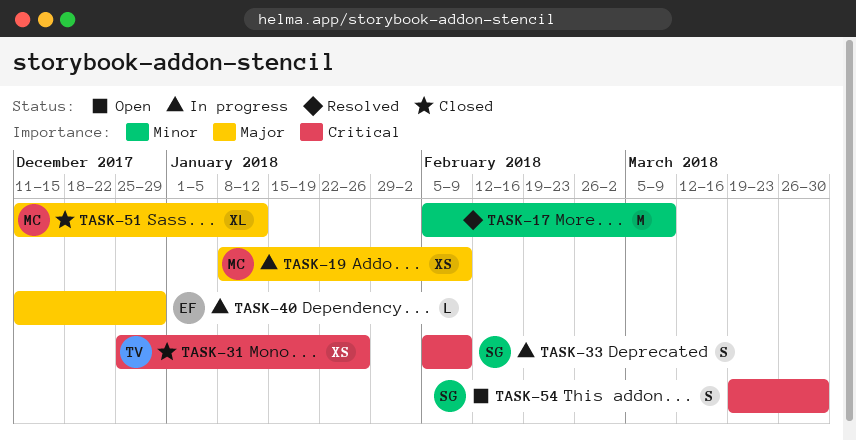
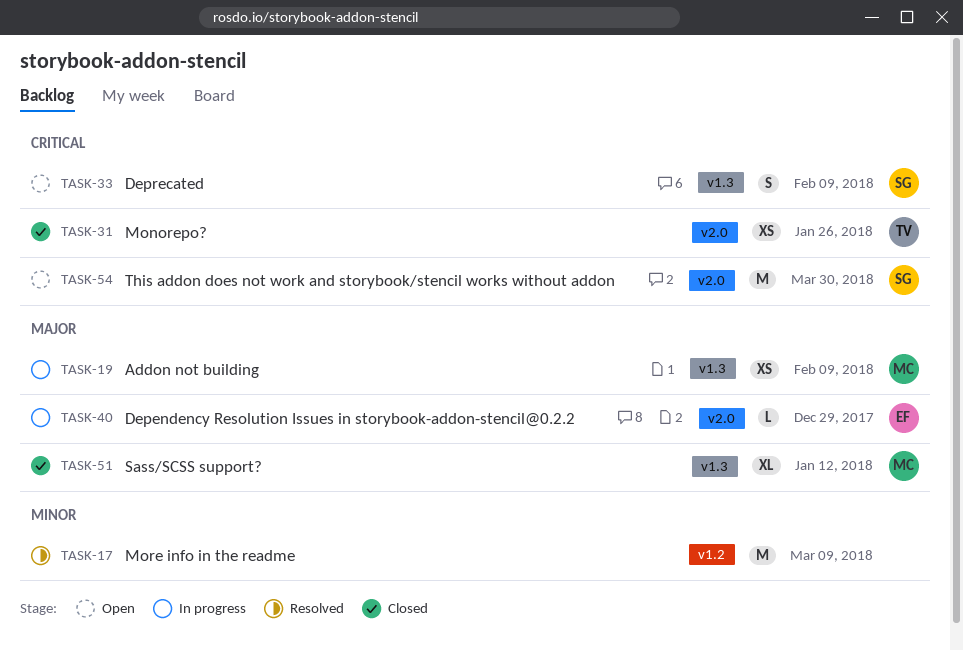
TASK-33, status: In progress -> Open
TASK-54, estimate: S -> M

